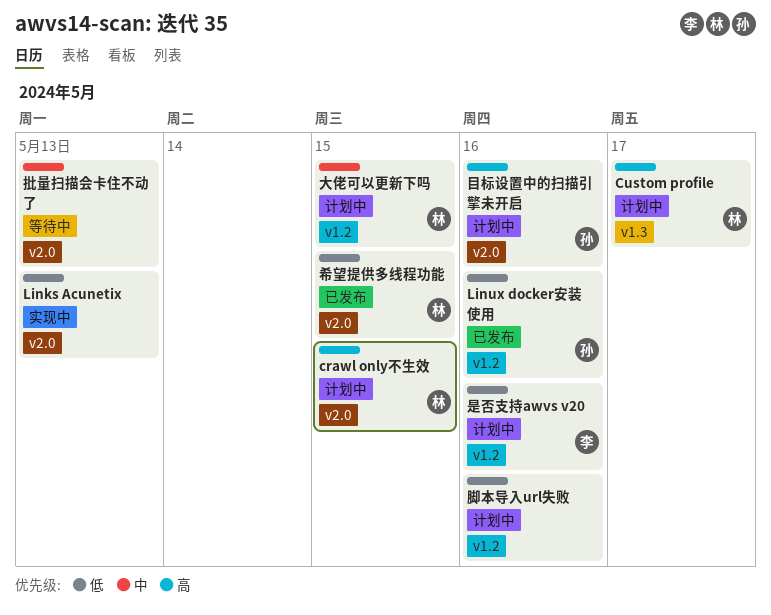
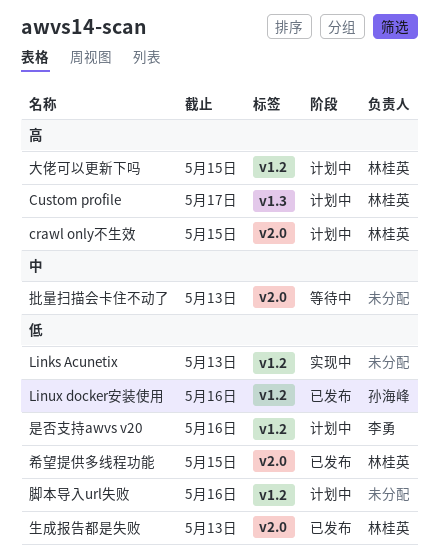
Links Acunetix, label: v2.0 -> v1.2
大佬可以更新下吗, priority: 中 -> 高
生成报告都是失败: none -> present
目标设置中的扫描引擎未开启: present -> none

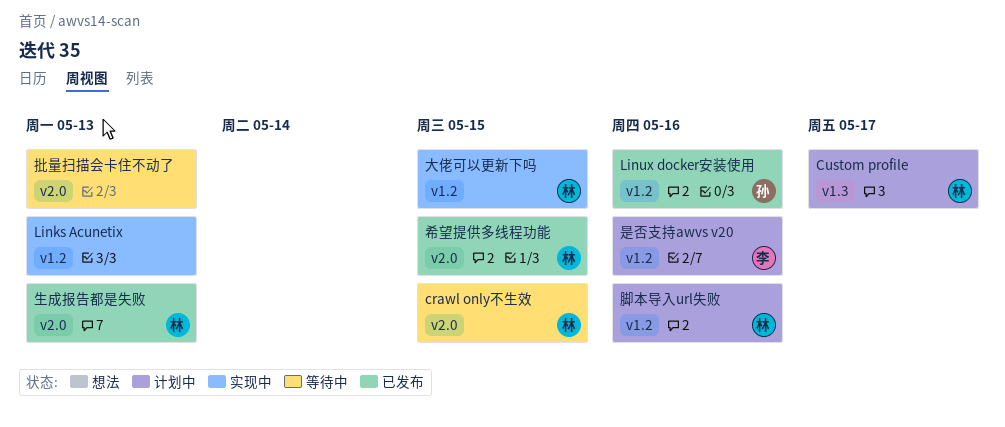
crawl only不生效, status: 计划中 -> 等待中
大佬可以更新下吗, status: 计划中 -> 实现中
脚本导入url失败, owner: none -> 林桂英

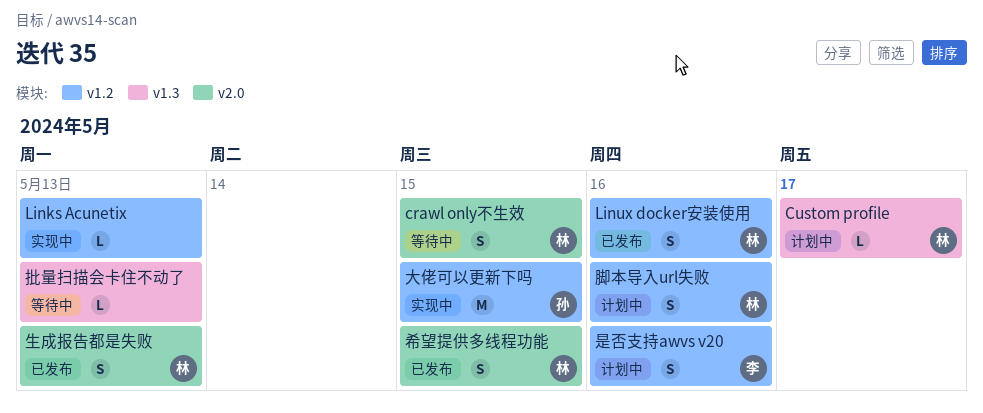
Linux docker安装使用, owner: 孙 -> 林
大佬可以更新下吗, owner: 林 -> 孙
批量扫描会卡住不动了, label: v2.0 -> v1.3

